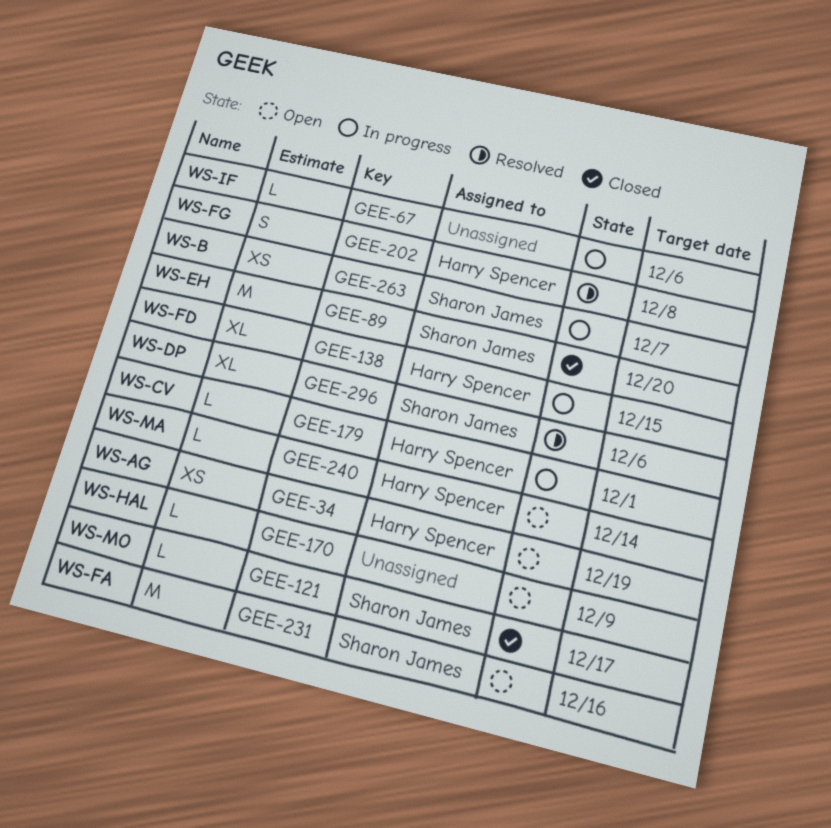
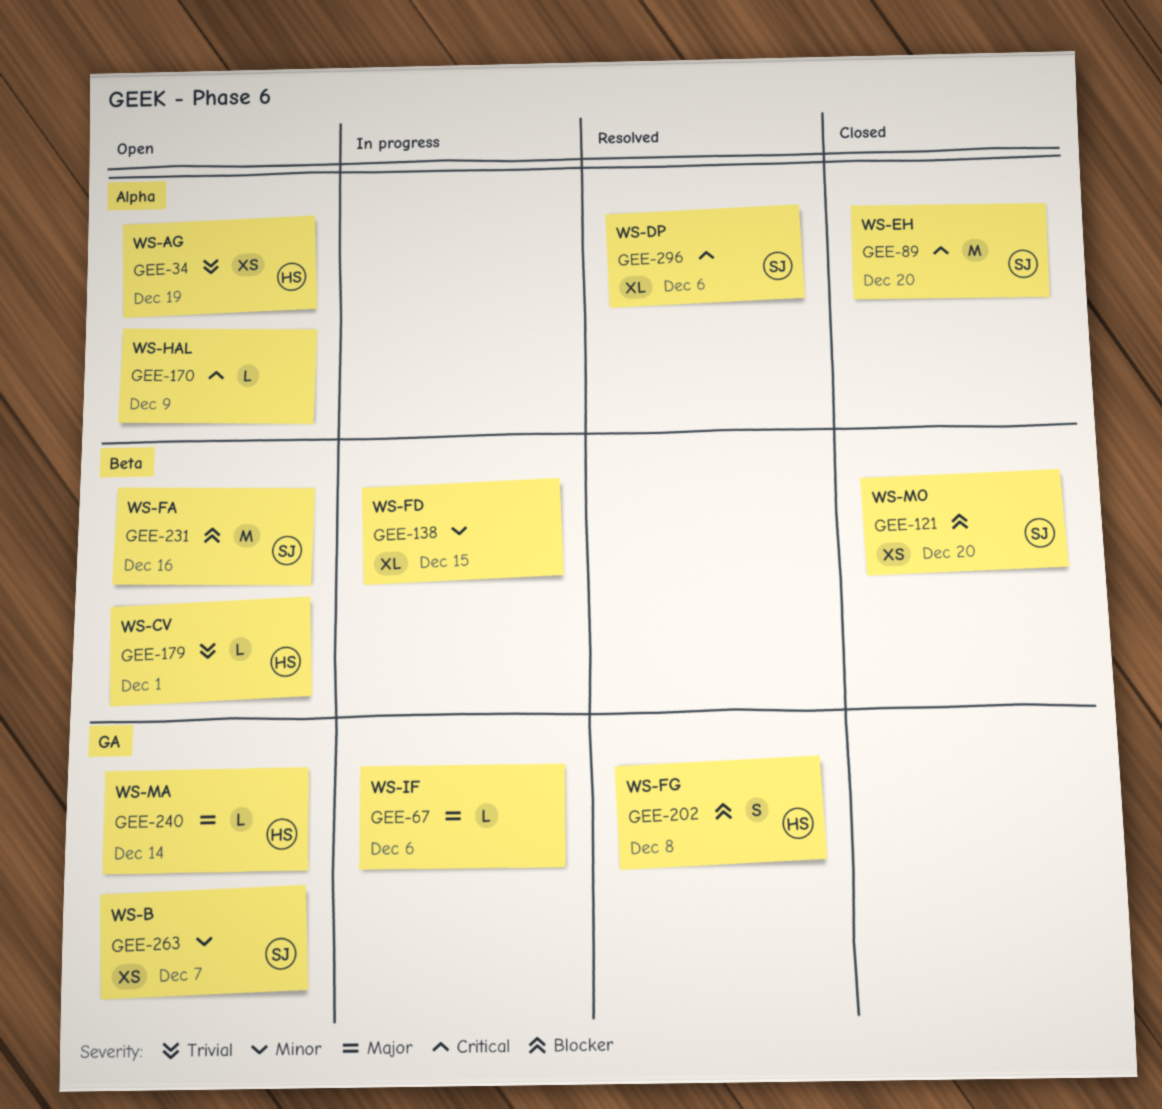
GEE-121, estimate: L -> XS
GEE-121, due: Dec 17 -> Dec 20
GEE-138, owner: Harry Spencer -> none
GEE-179, status: In progress -> Open
GEE-263, status: In progress -> Open

